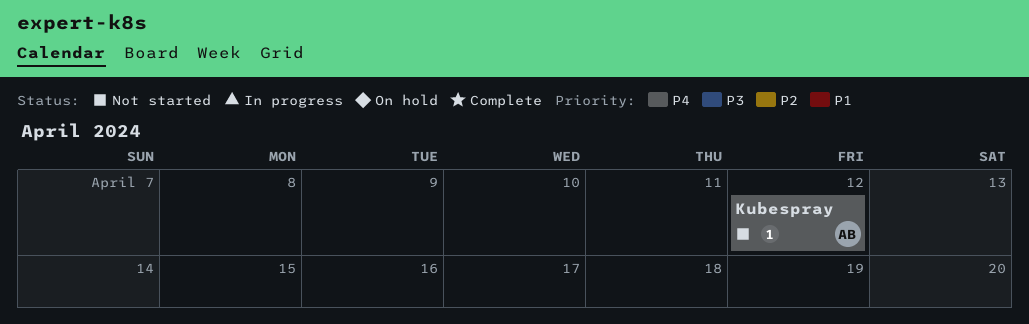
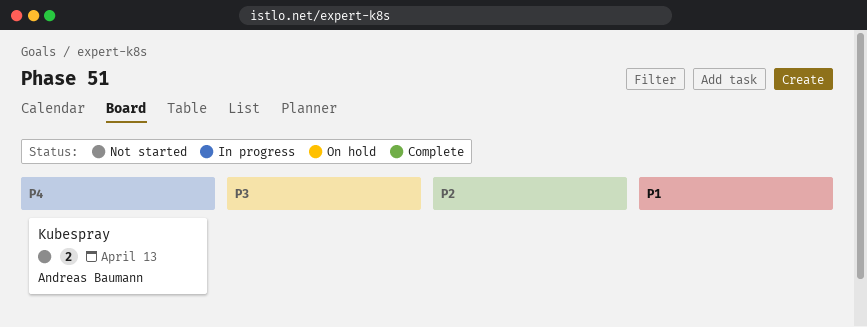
Kubespray, estimate: 1 -> 2
Kubespray, due: Apr 12 -> Apr 13

